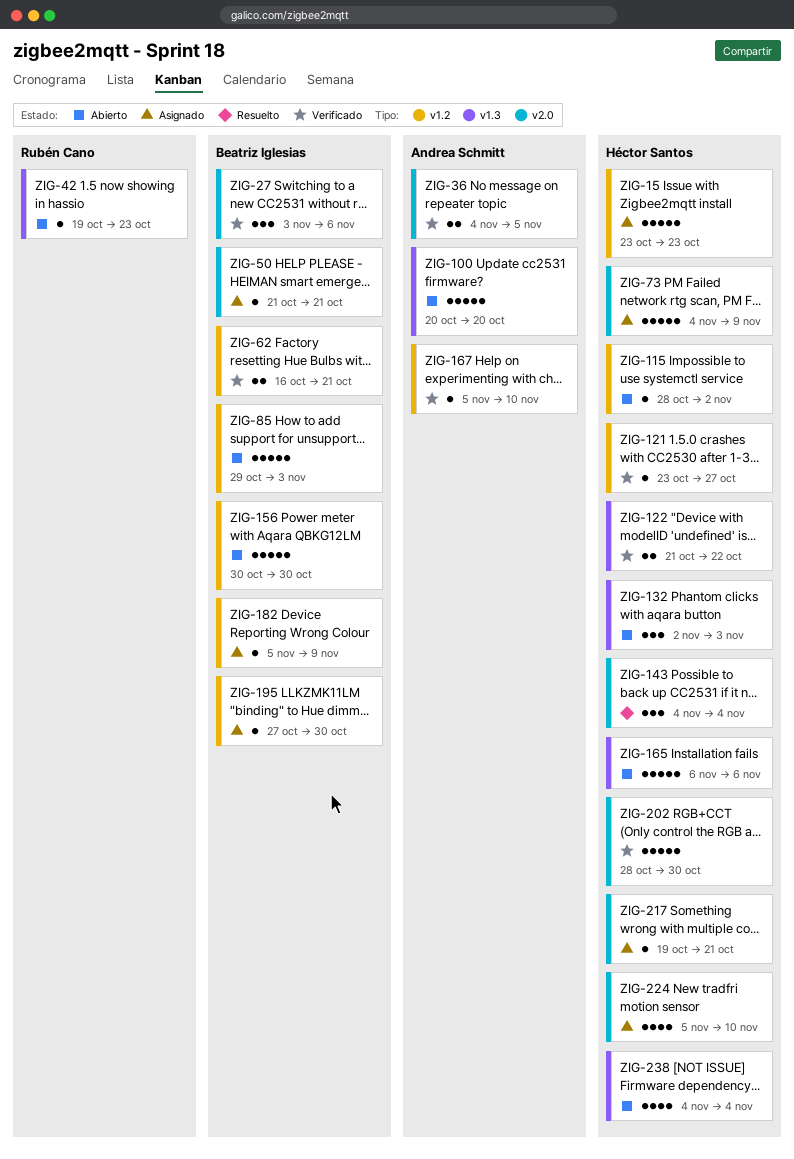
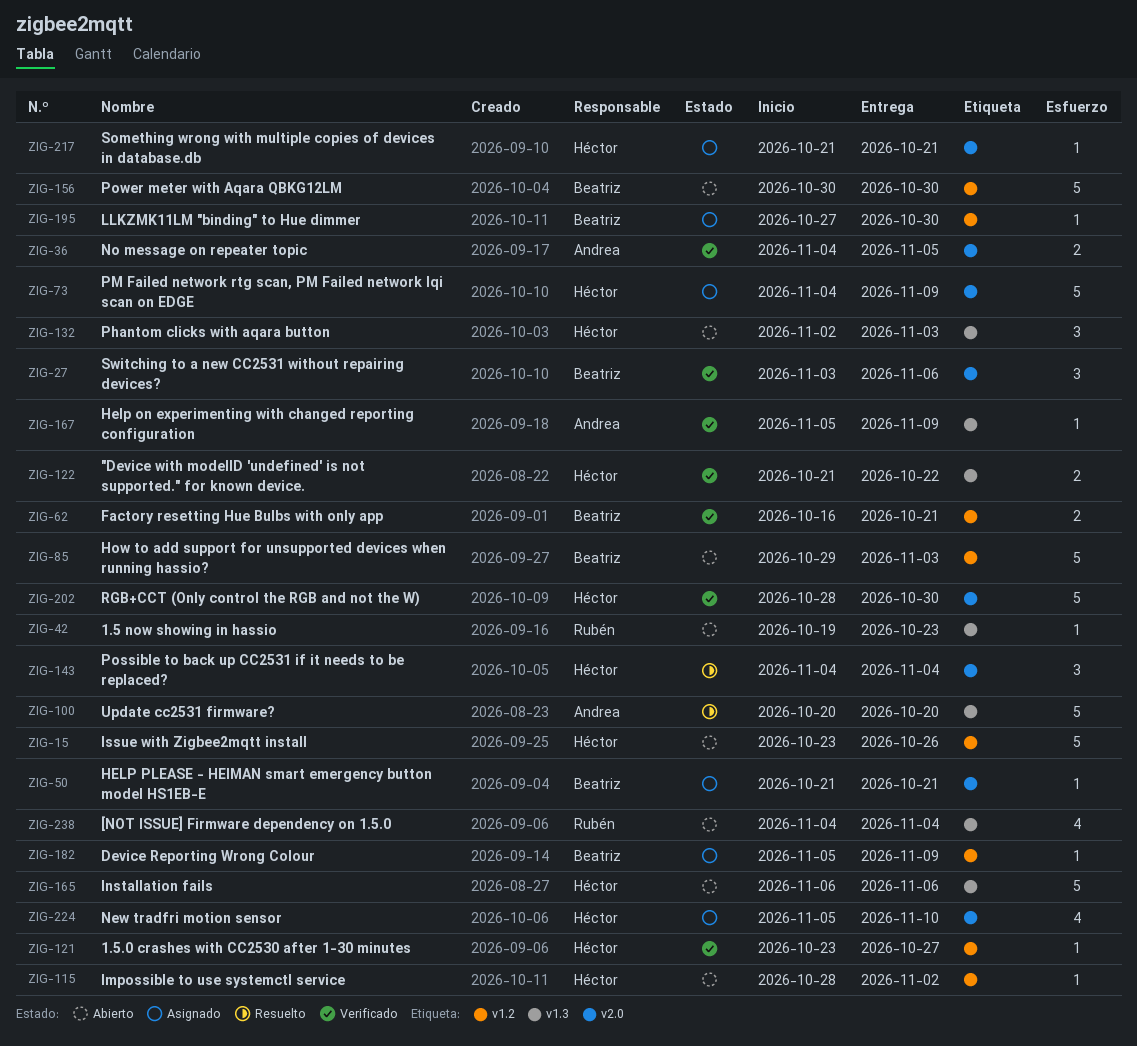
ZIG-15, status: Asignado -> Abierto
ZIG-15, due: Oct 23 -> Oct 26
ZIG-100, status: Abierto -> Resuelto
ZIG-167, label: v1.2 -> v1.3
ZIG-167, due: Nov 10 -> Nov 9
ZIG-217, start: Oct 19 -> Oct 21
ZIG-238, owner: Héctor Santos -> Rubén Cano

